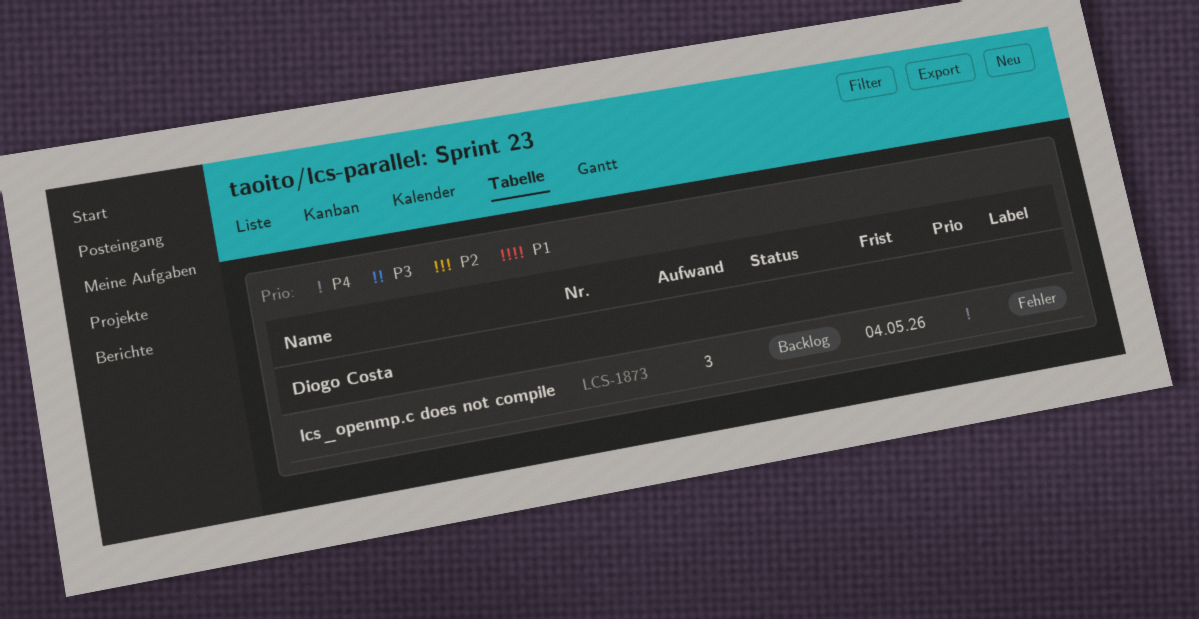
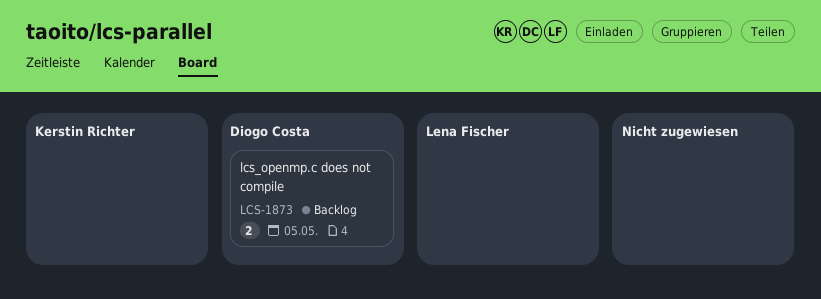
LCS-1873, estimate: 3 -> 2
LCS-1873, due: May 4 -> May 5

